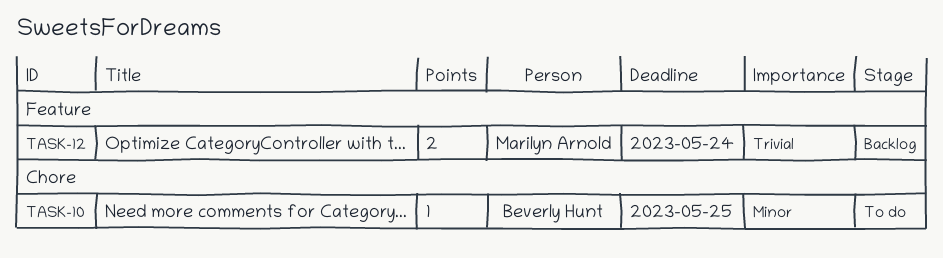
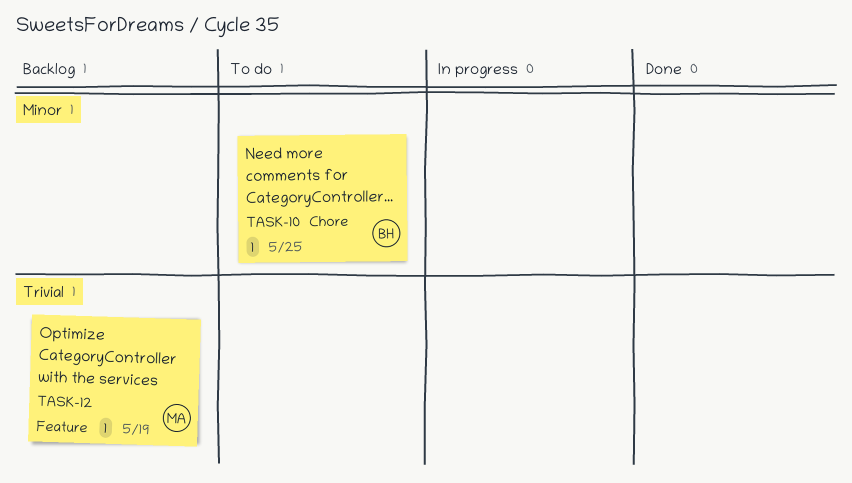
TASK-12, estimate: 2 -> 1
TASK-12, due: May 24 -> May 19

